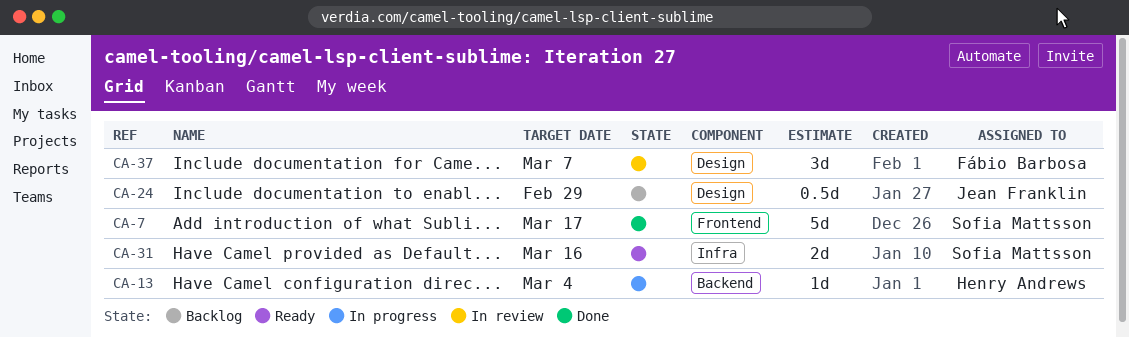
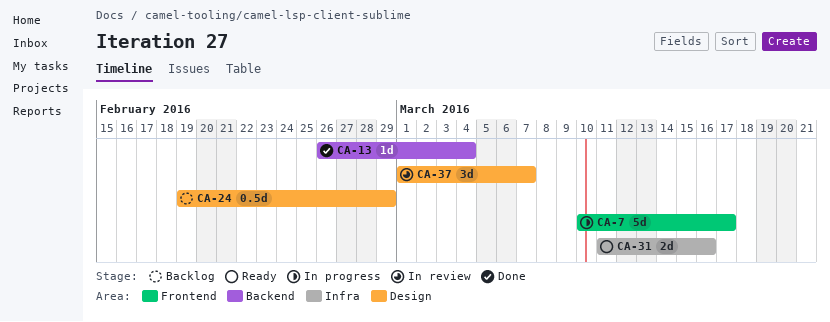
CA-7, status: Done -> In progress
CA-13, status: In progress -> Done

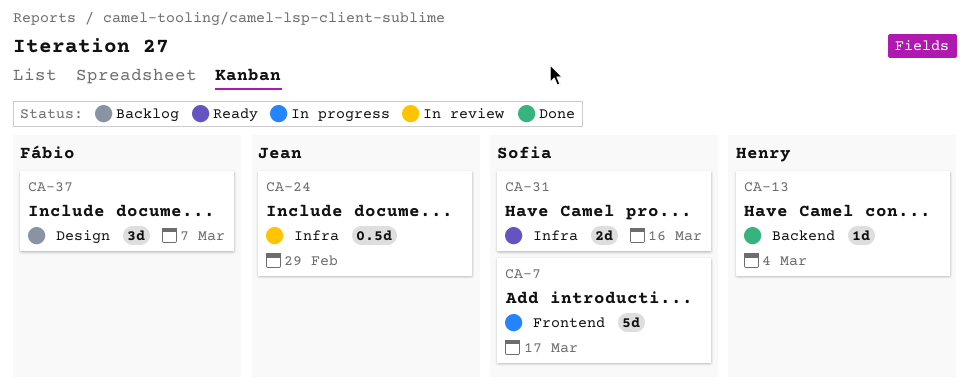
CA-24, status: Backlog -> In review
CA-24, label: Design -> Infra
CA-37, status: In review -> Backlog

